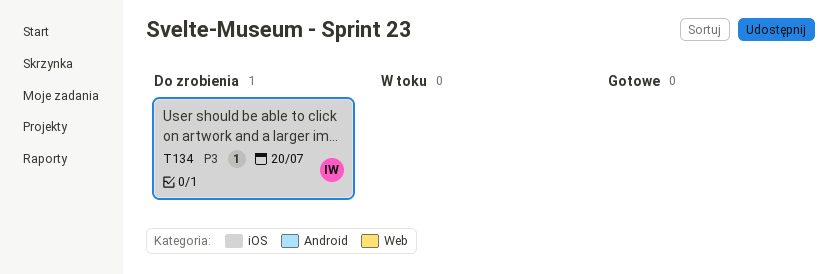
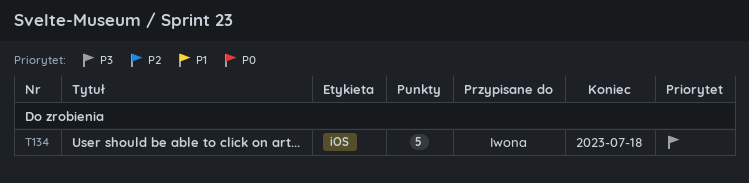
T134, estimate: 1 -> 5
T134, due: Jul 20 -> Jul 18

